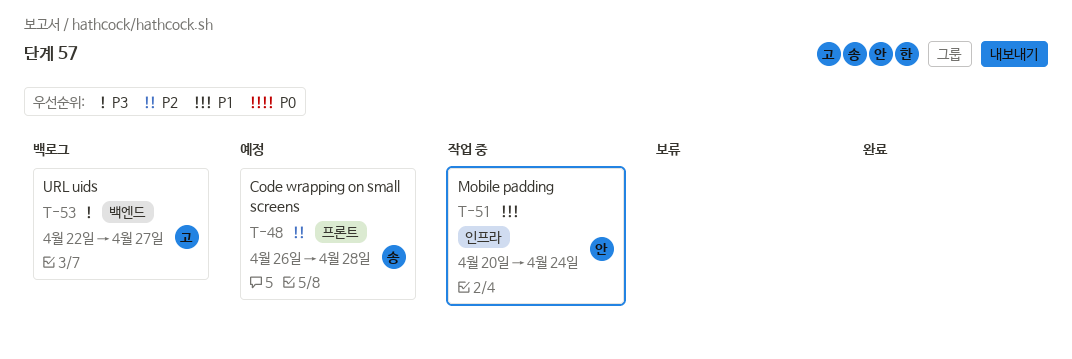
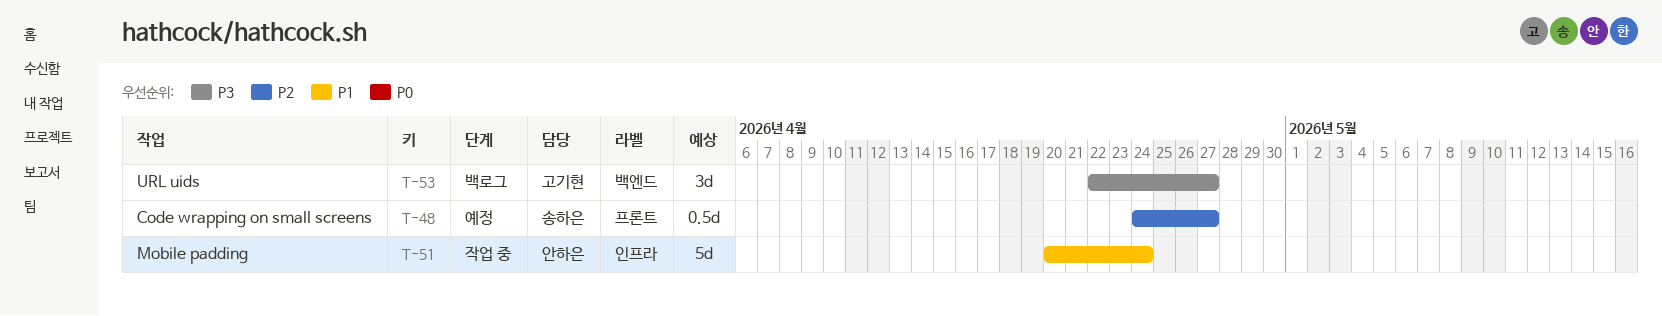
T-48, start: Apr 26 -> Apr 24
T-48, due: Apr 28 -> Apr 27

